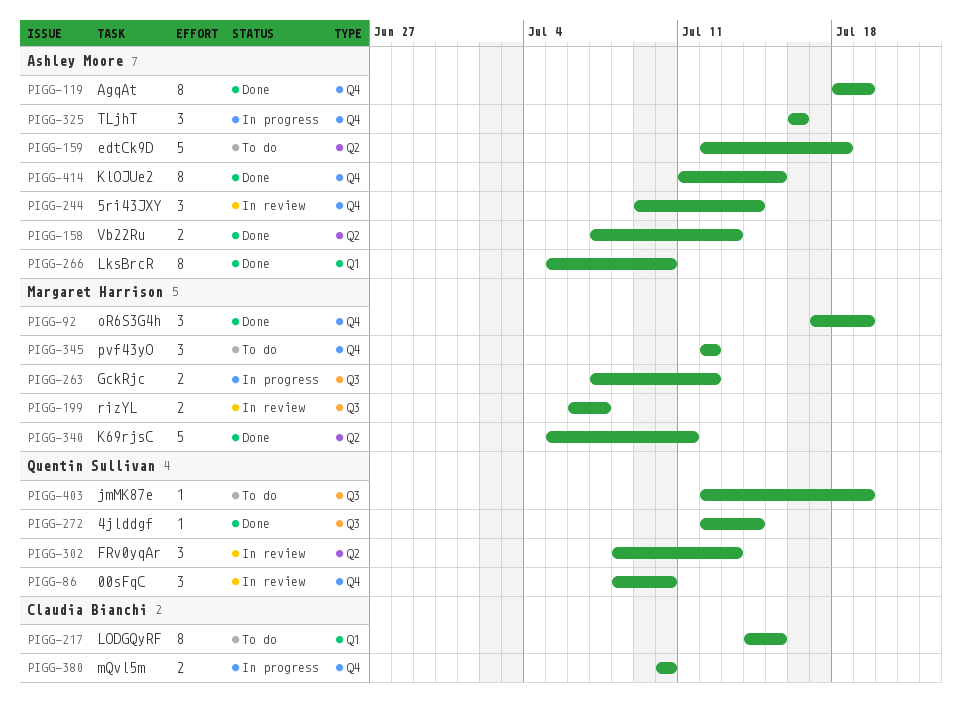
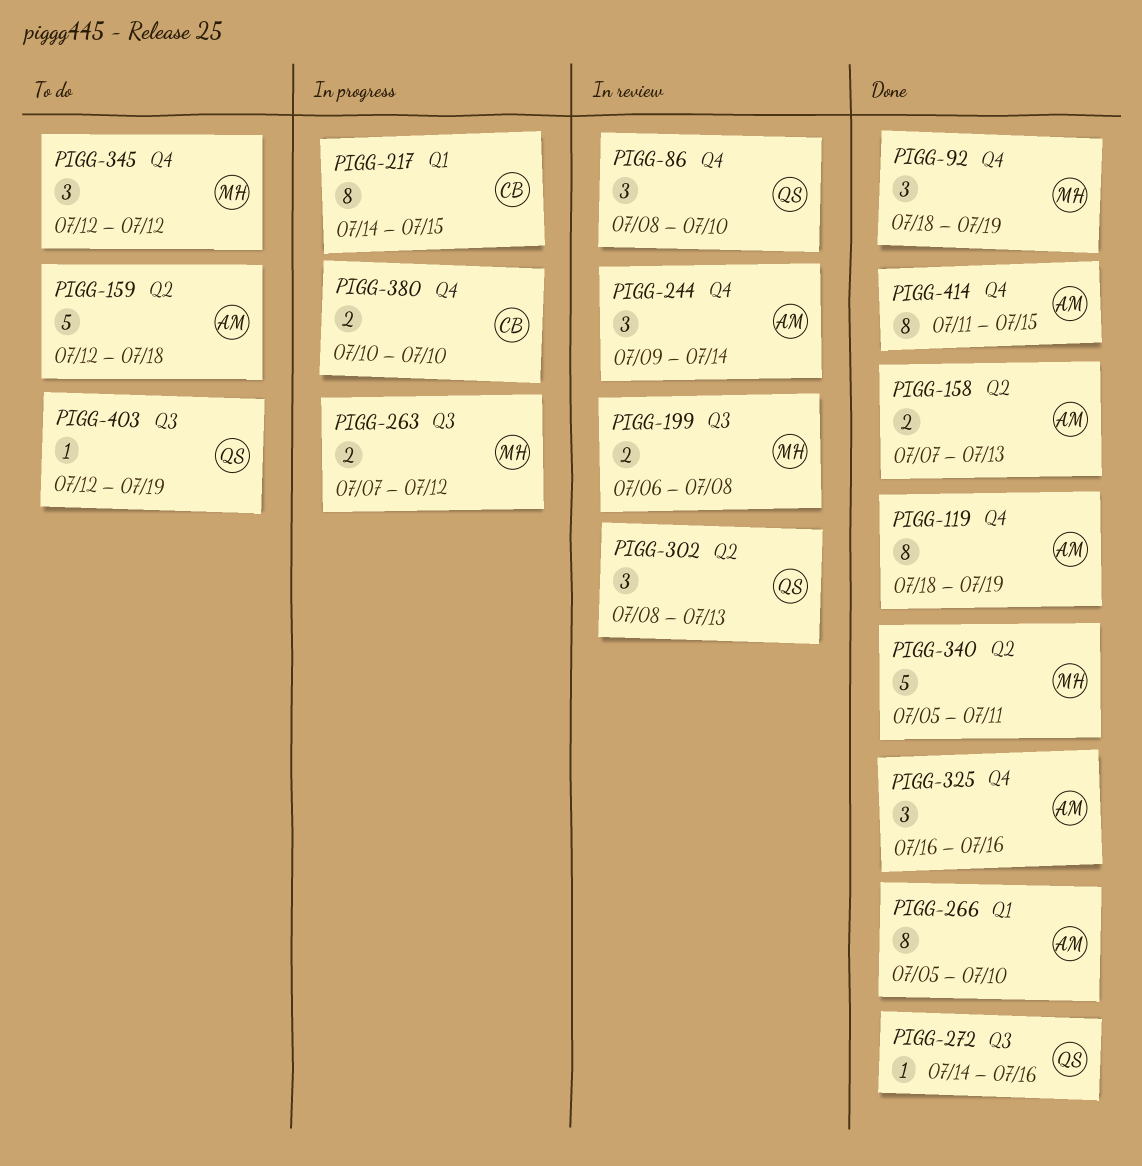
PIGG-92, start: Jul 17 -> Jul 18
PIGG-199, due: Jul 7 -> Jul 8
PIGG-217, status: To do -> In progress
PIGG-272, start: Jul 12 -> Jul 14
PIGG-272, due: Jul 14 -> Jul 16
PIGG-325, status: In progress -> Done

